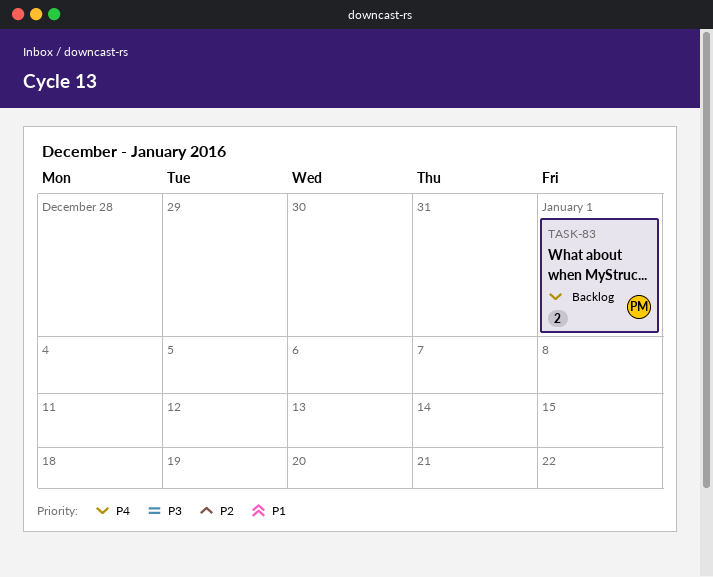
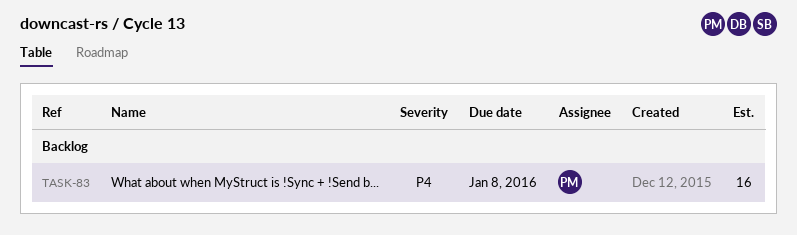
TASK-83, estimate: 2 -> 16
TASK-83, due: Jan 1 -> Jan 8

